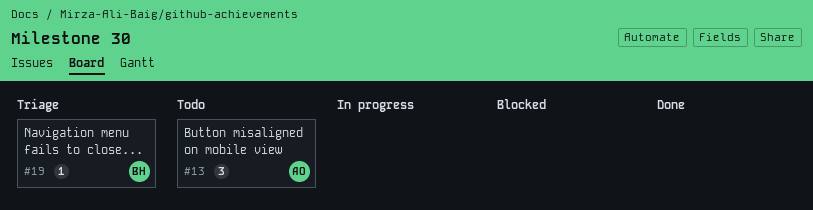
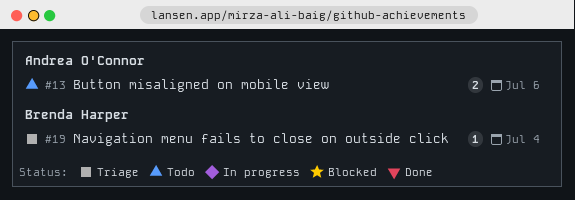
#13, estimate: 3 -> 2

